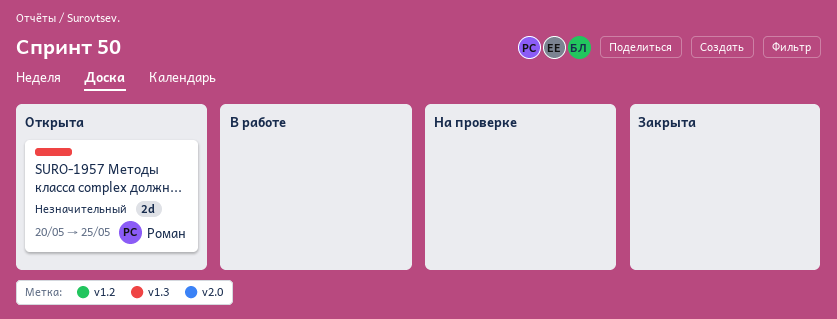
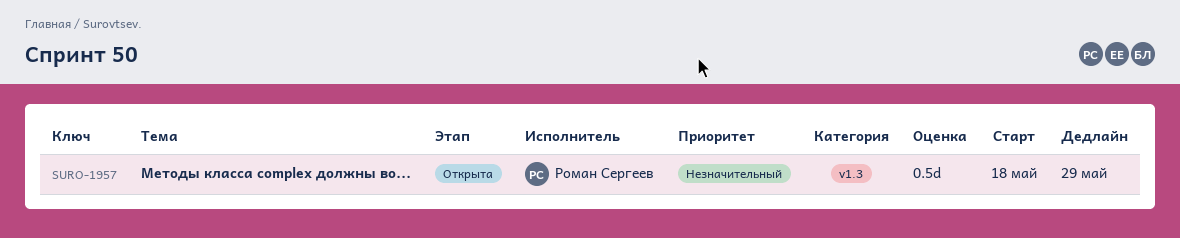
SURO-1957, estimate: 2d -> 0.5d
SURO-1957, start: May 20 -> May 18
SURO-1957, due: May 25 -> May 29

